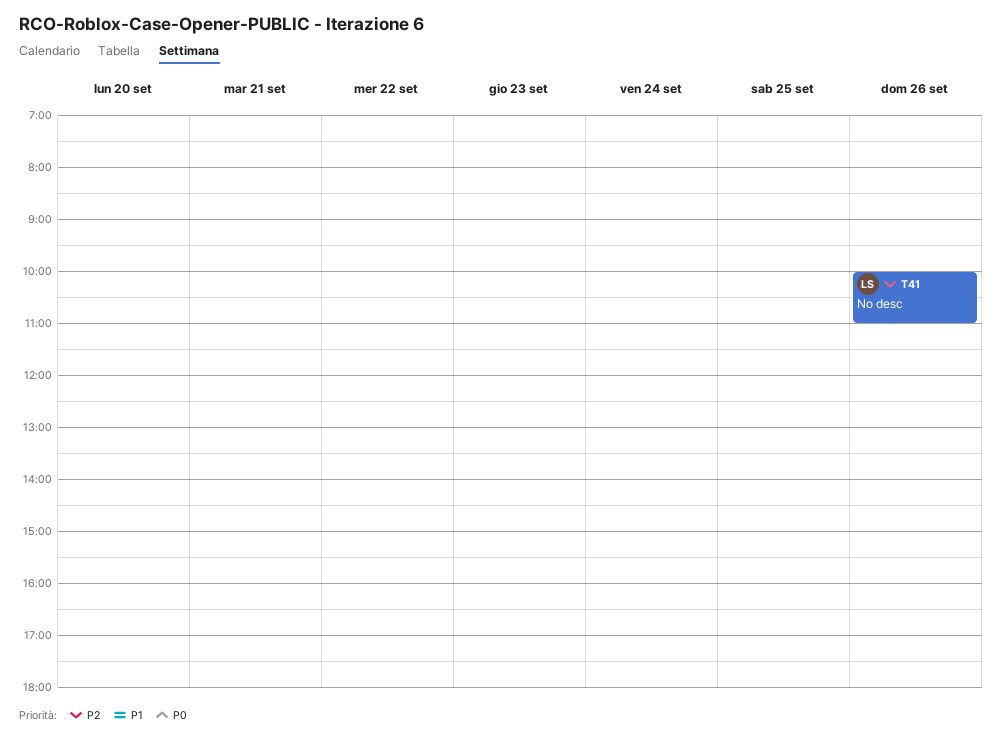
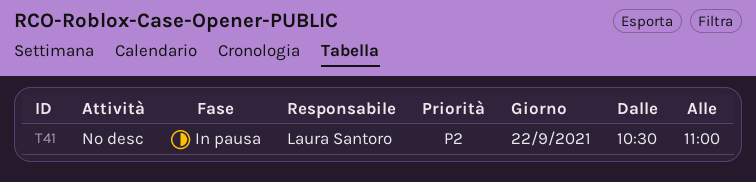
T41, day: Sep 26 -> Sep 22
T41, begins: 10:00 -> 10:30

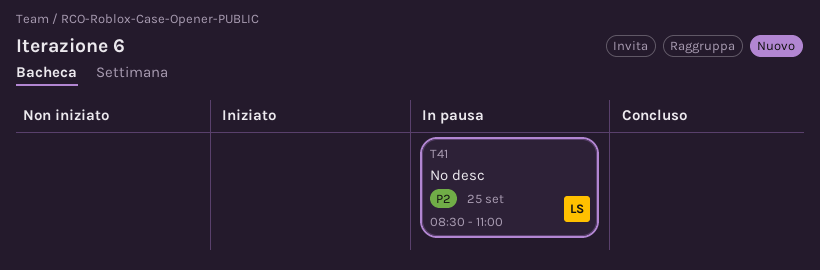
T41, day: Sep 22 -> Sep 25
T41, begins: 10:30 -> 08:30

